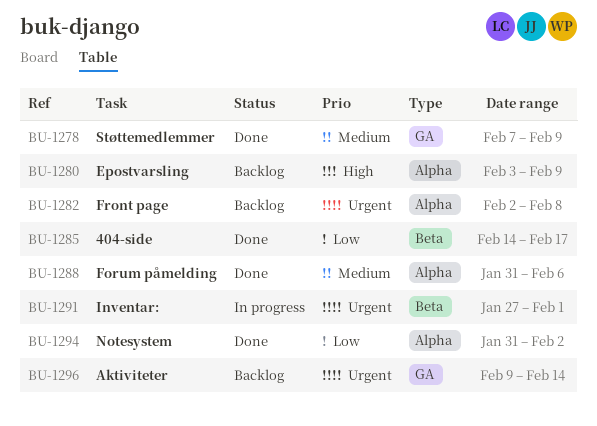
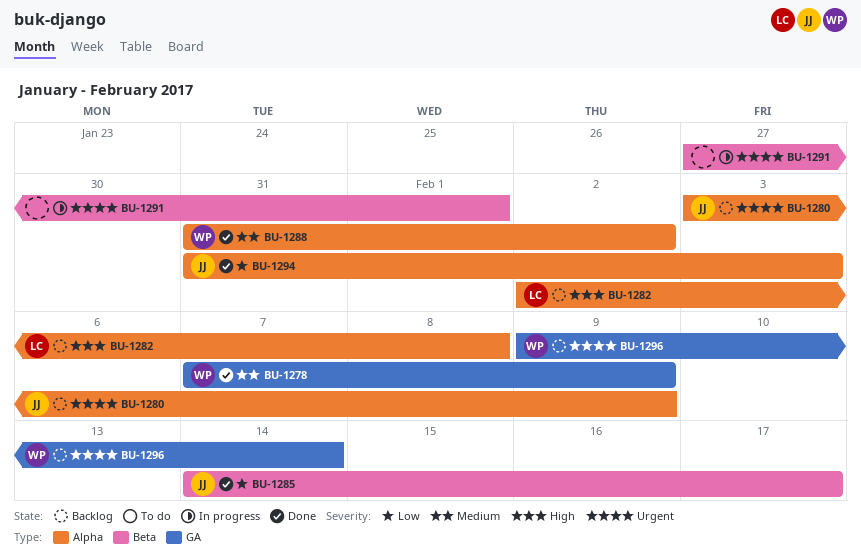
BU-1280, priority: High -> Urgent
BU-1282, priority: Urgent -> High
BU-1288, due: Feb 6 -> Feb 2
BU-1294, due: Feb 2 -> Feb 3

